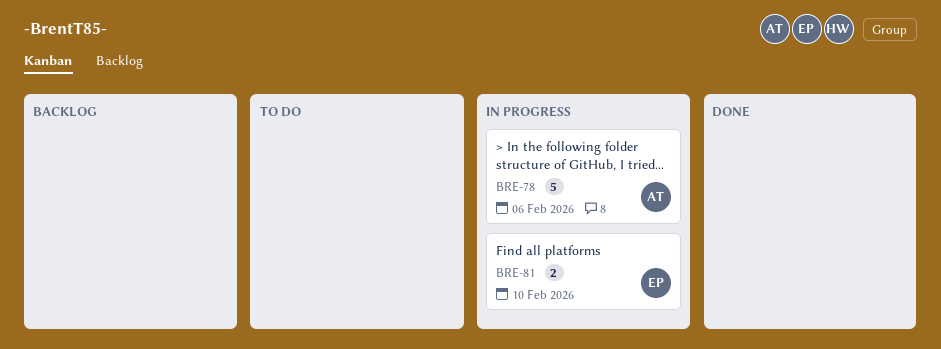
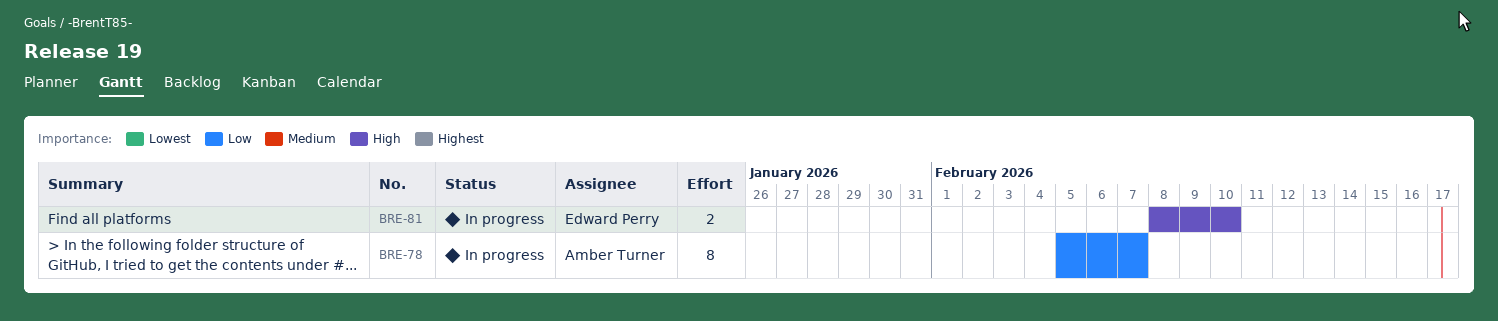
BRE-78, estimate: 5 -> 8
BRE-78, due: Feb 6 -> Feb 7

